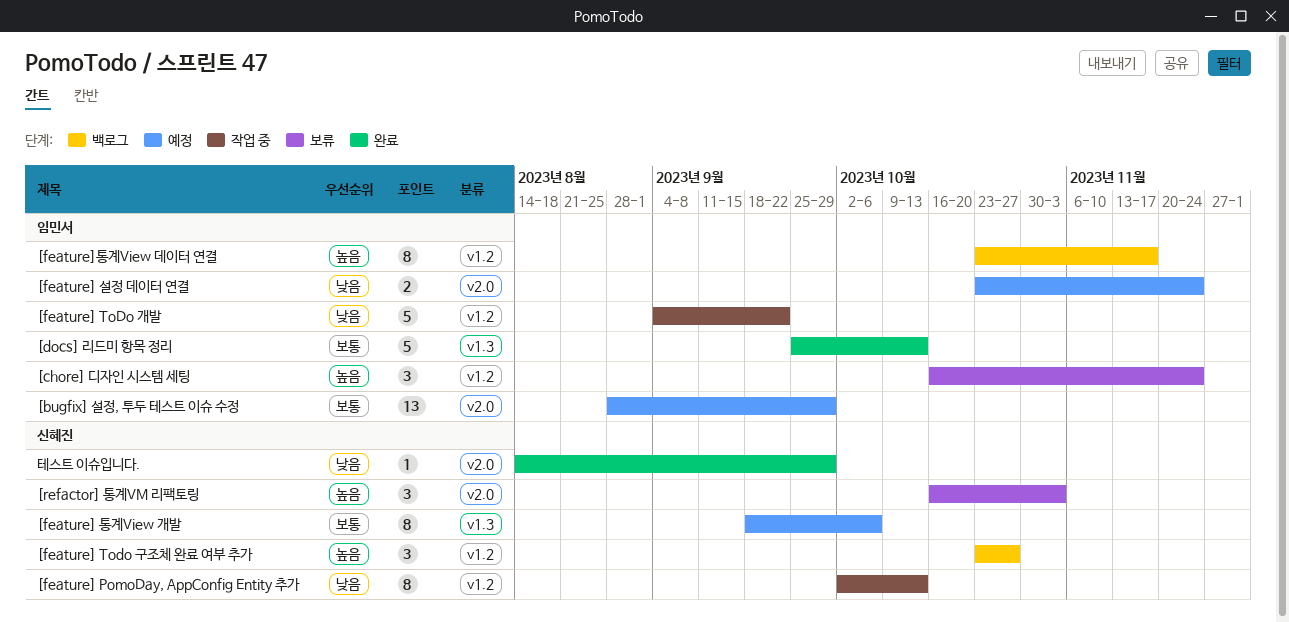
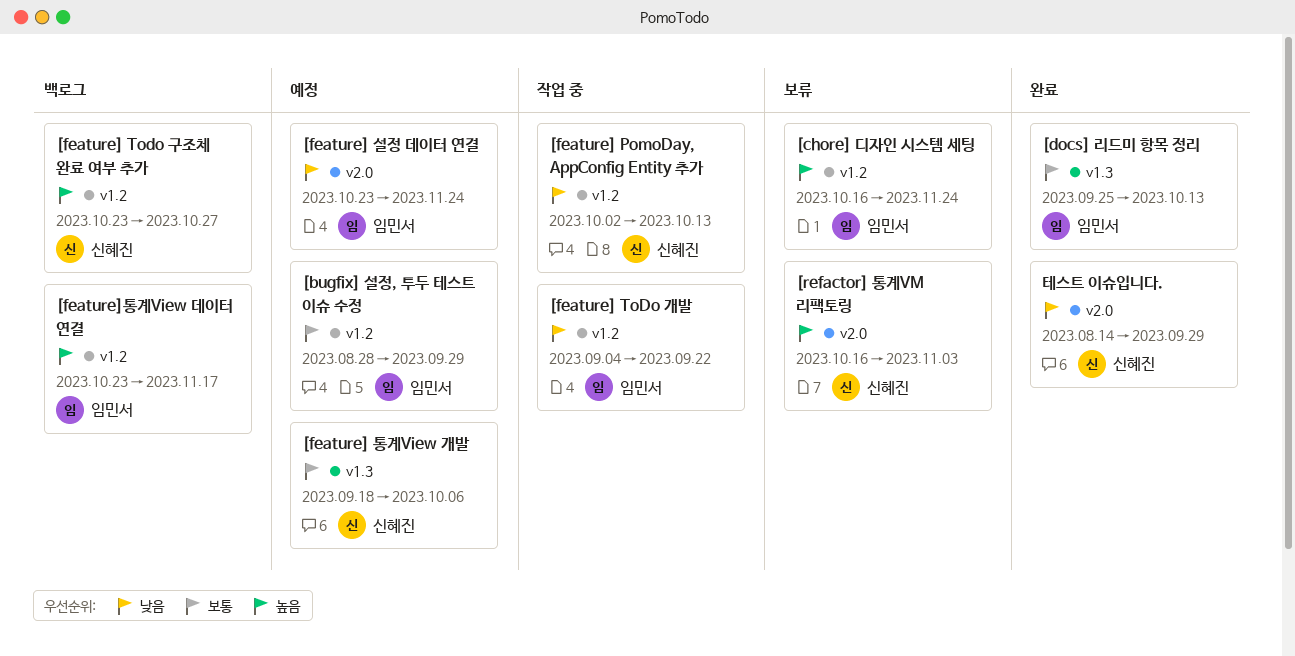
[bugfix] 설정, 투두 테스트 이슈 수정, label: v2.0 -> v1.2

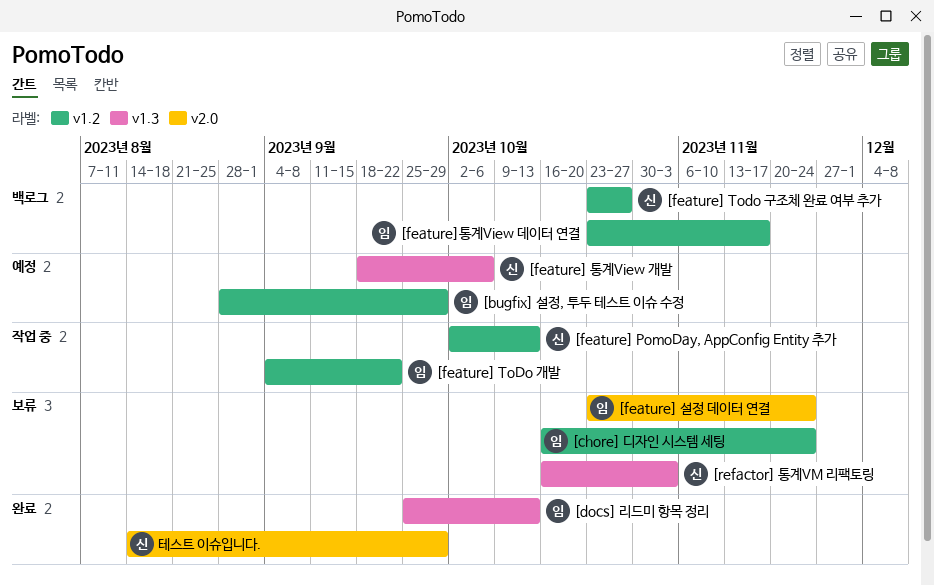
[feature] 설정 데이터 연결, status: 예정 -> 보류
[refactor] 통계VM 리팩토링, label: v2.0 -> v1.3

